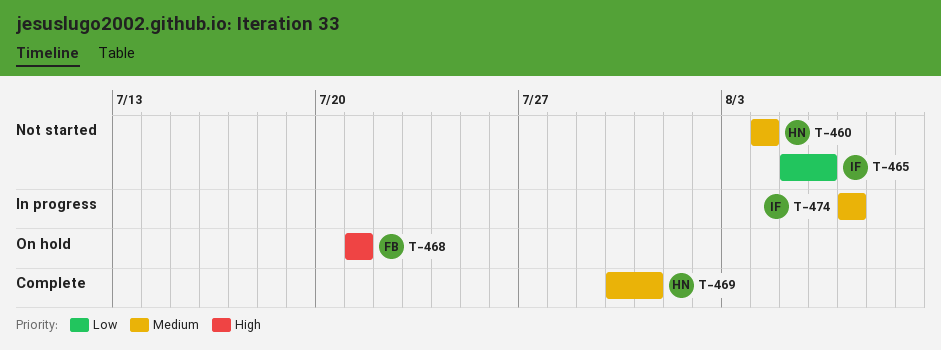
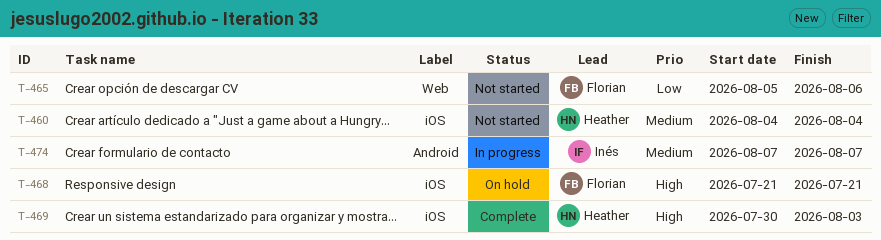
T-465, owner: Inés -> Florian
T-469, priority: Medium -> High
T-469, due: Jul 31 -> Aug 3

